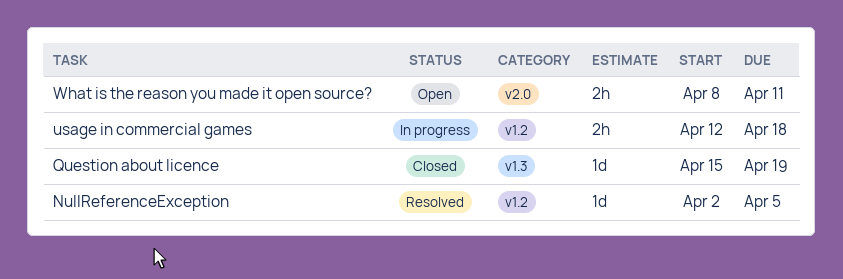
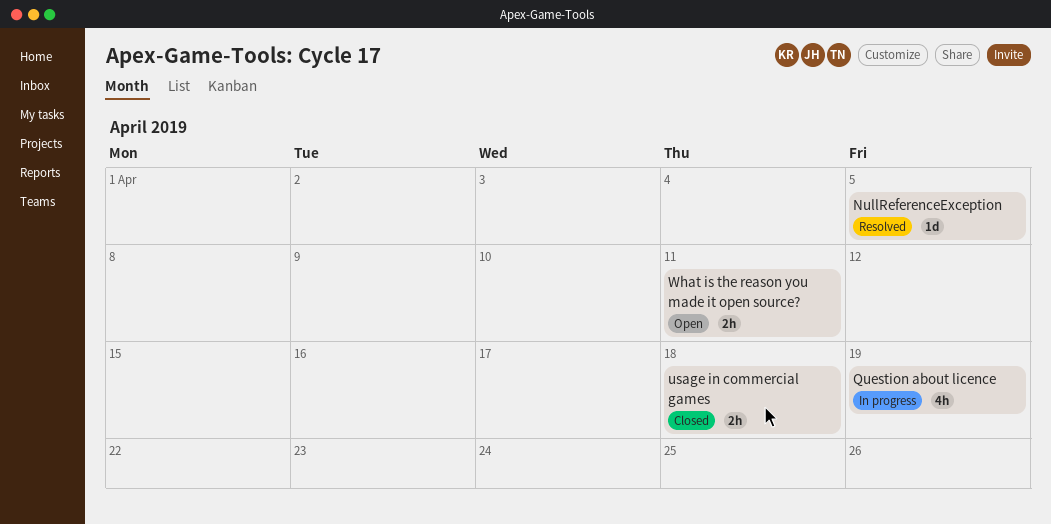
Question about licence, status: Closed -> In progress
Question about licence, estimate: 1d -> 4h
usage in commercial games, status: In progress -> Closed

